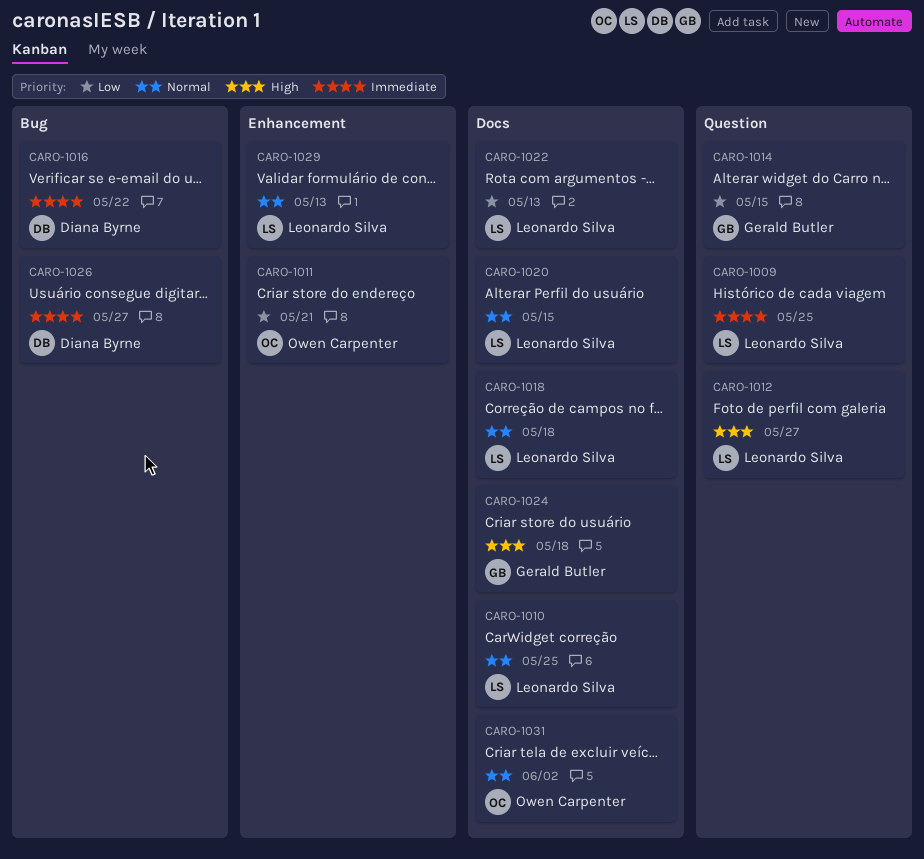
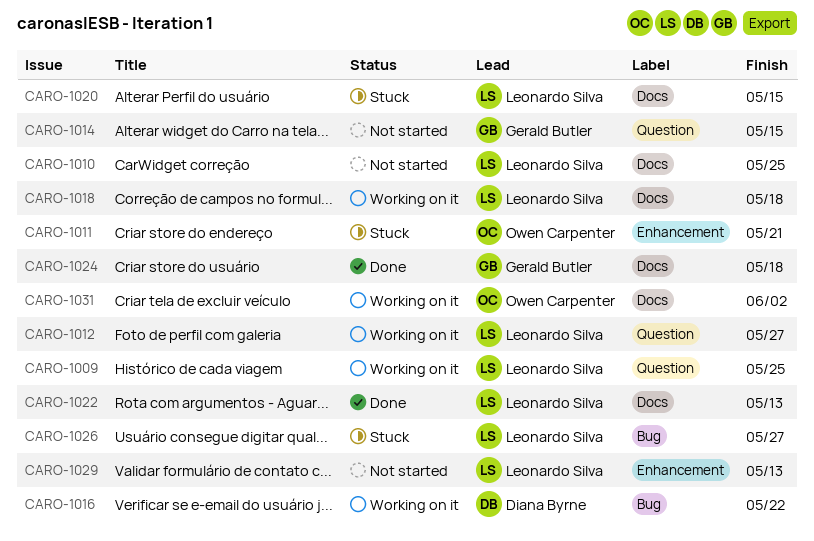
CARO-1026, owner: Diana Byrne -> Leonardo Silva

